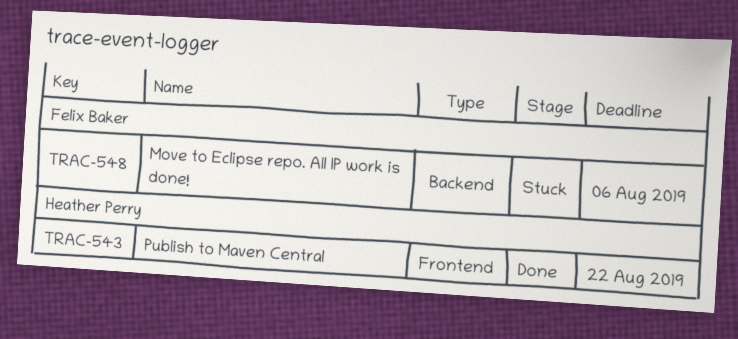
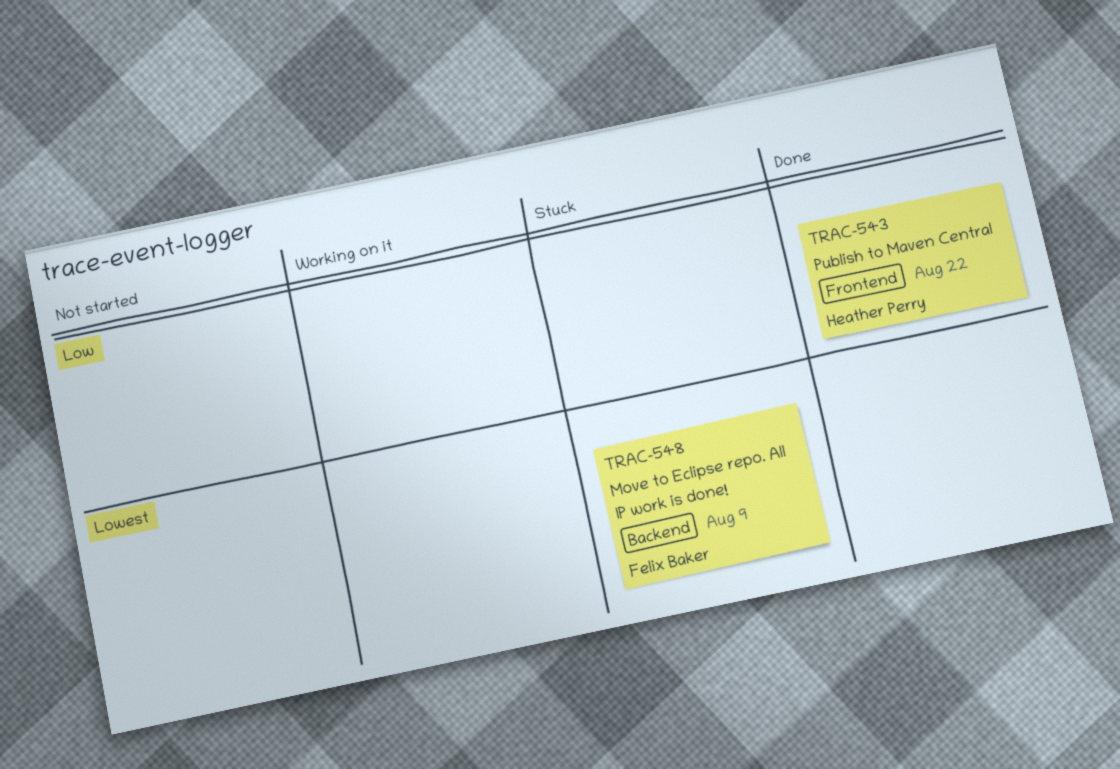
TRAC-548, due: Aug 6 -> Aug 9

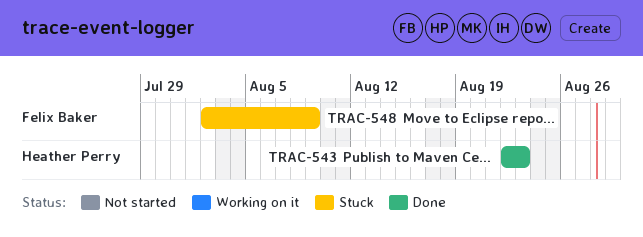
TRAC-543, due: Aug 22 -> Aug 23

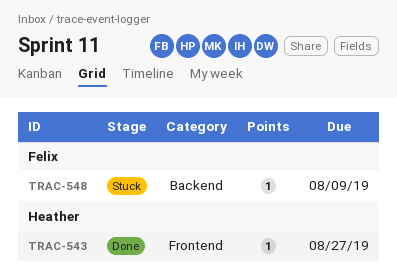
TRAC-543, due: Aug 23 -> Aug 27

